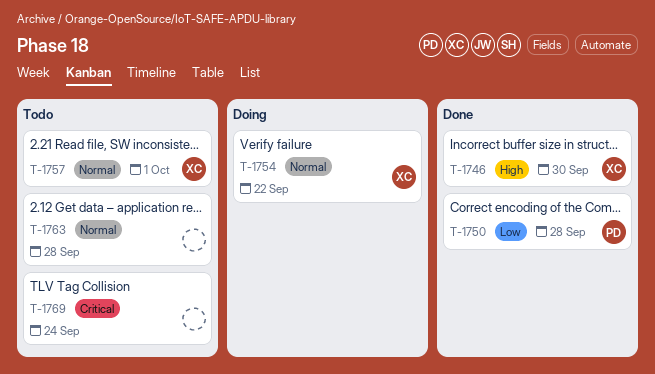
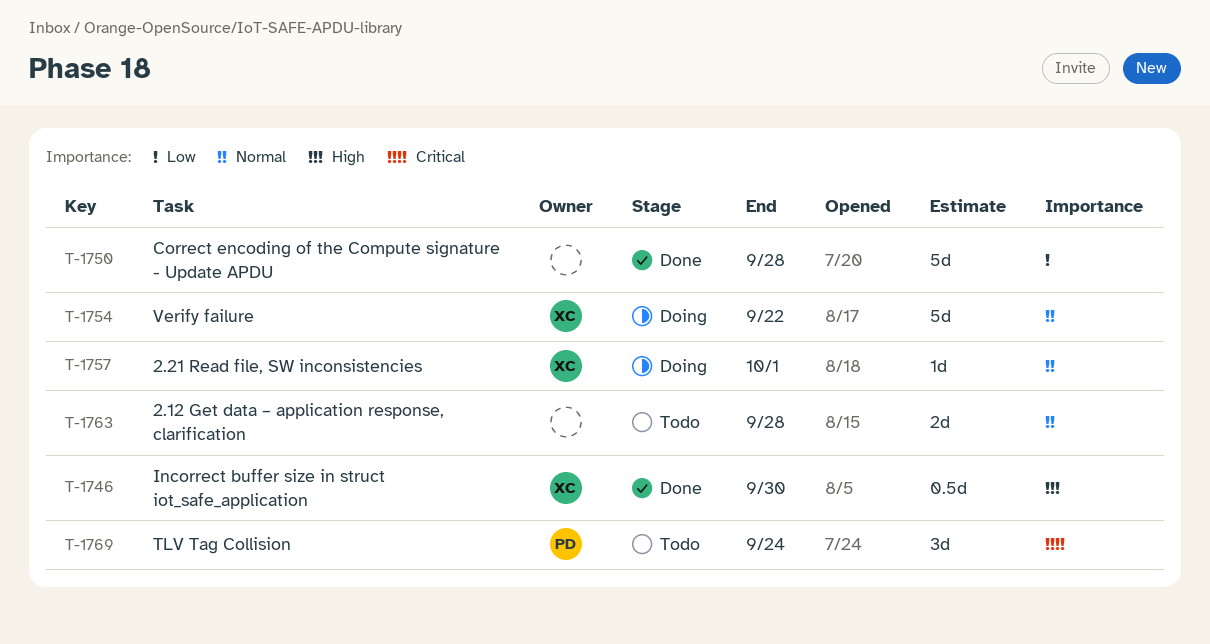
T-1750, owner: PD -> none
T-1757, status: Todo -> Doing
T-1769, owner: none -> PD

